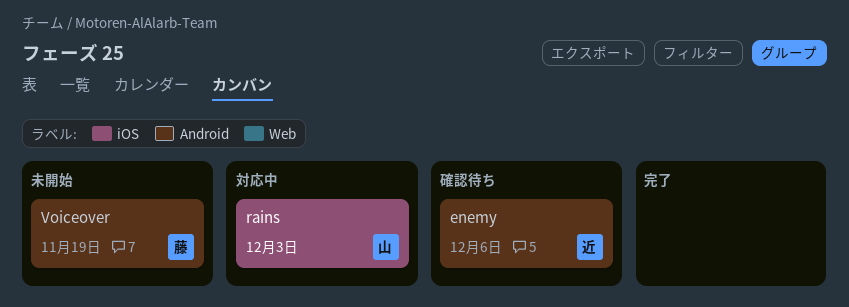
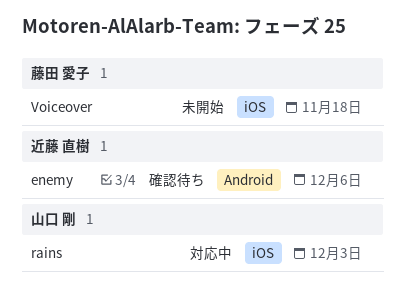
Voiceover, label: Android -> iOS
Voiceover, due: Nov 19 -> Nov 18

